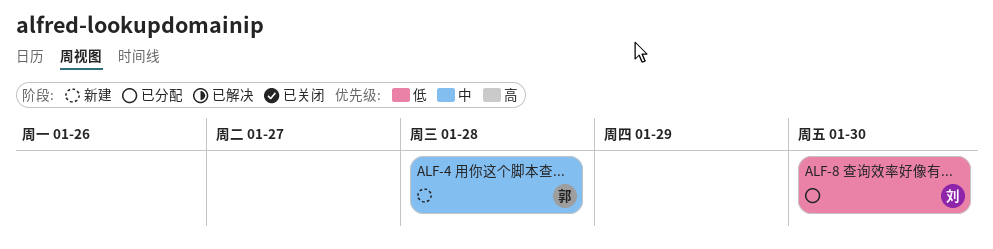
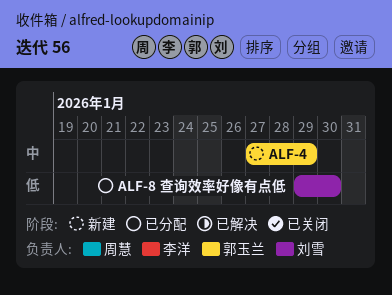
ALF-4, due: Jan 28 -> Jan 29

